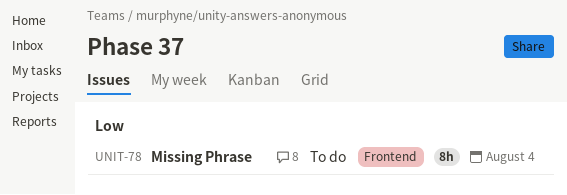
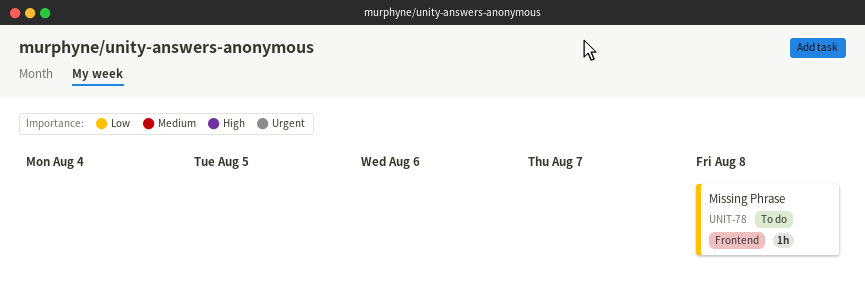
UNIT-78, estimate: 8h -> 1h
UNIT-78, due: Aug 4 -> Aug 8

